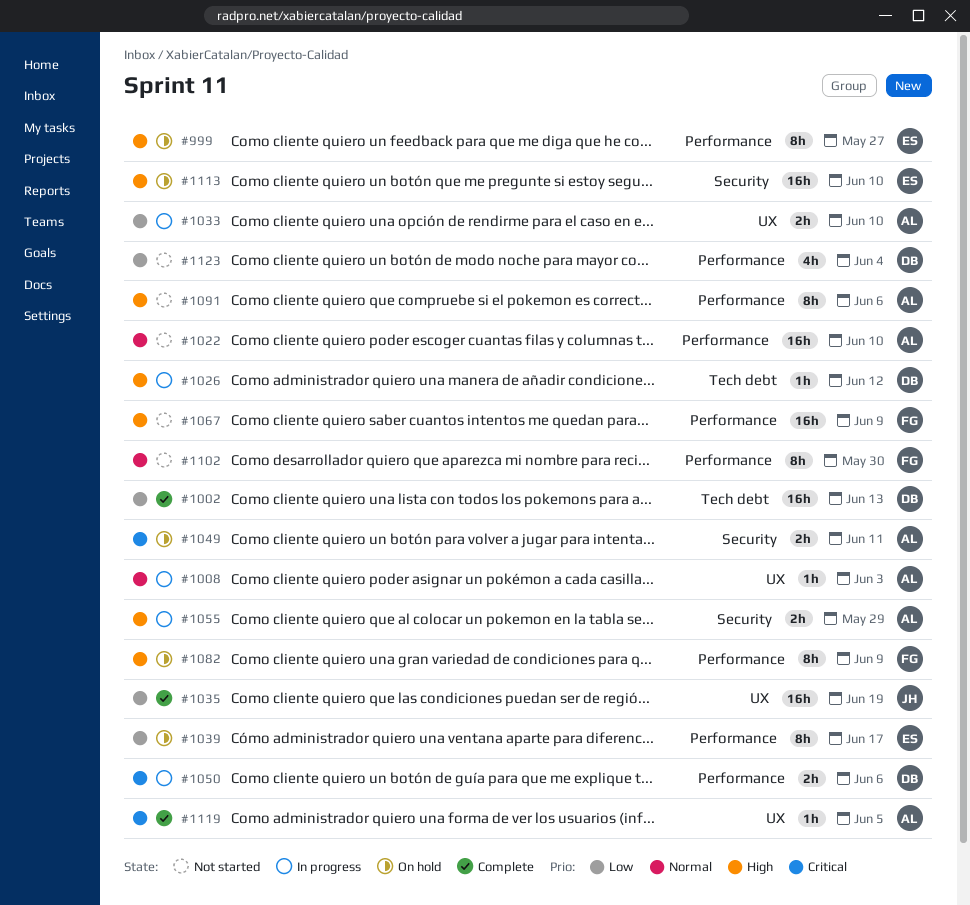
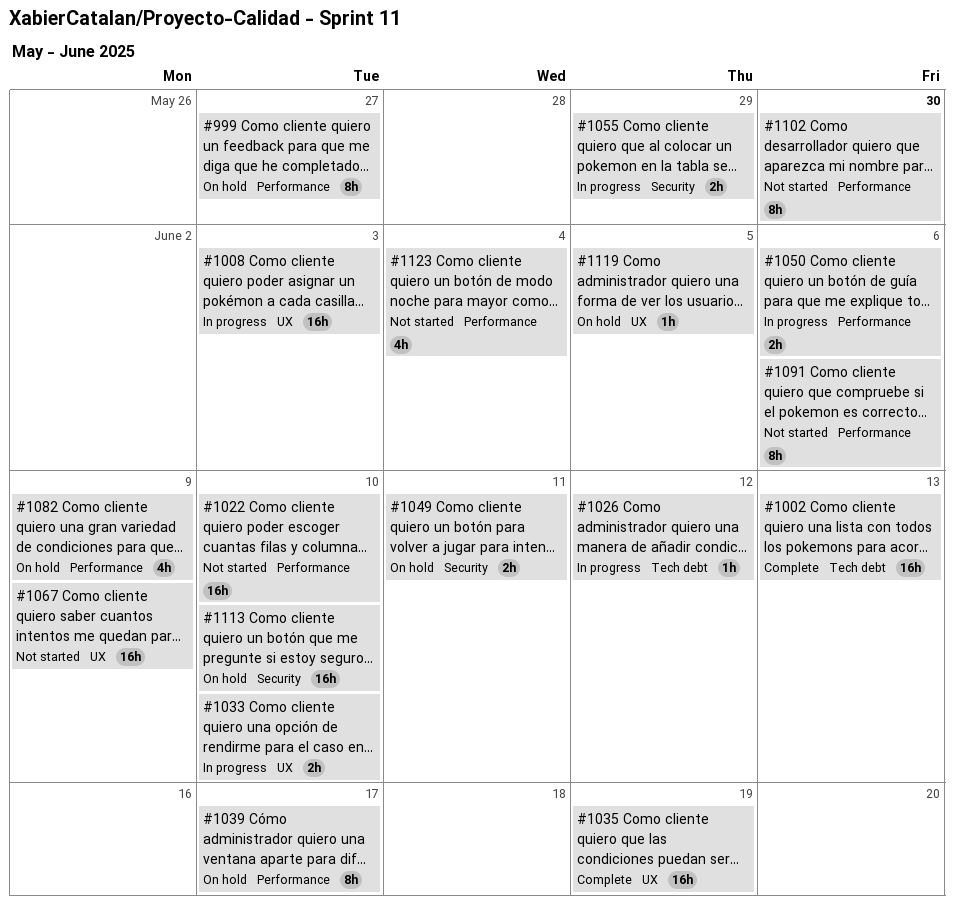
#1008, estimate: 1h -> 16h
#1067, label: Performance -> UX
#1082, estimate: 8h -> 4h
#1119, status: Complete -> On hold

